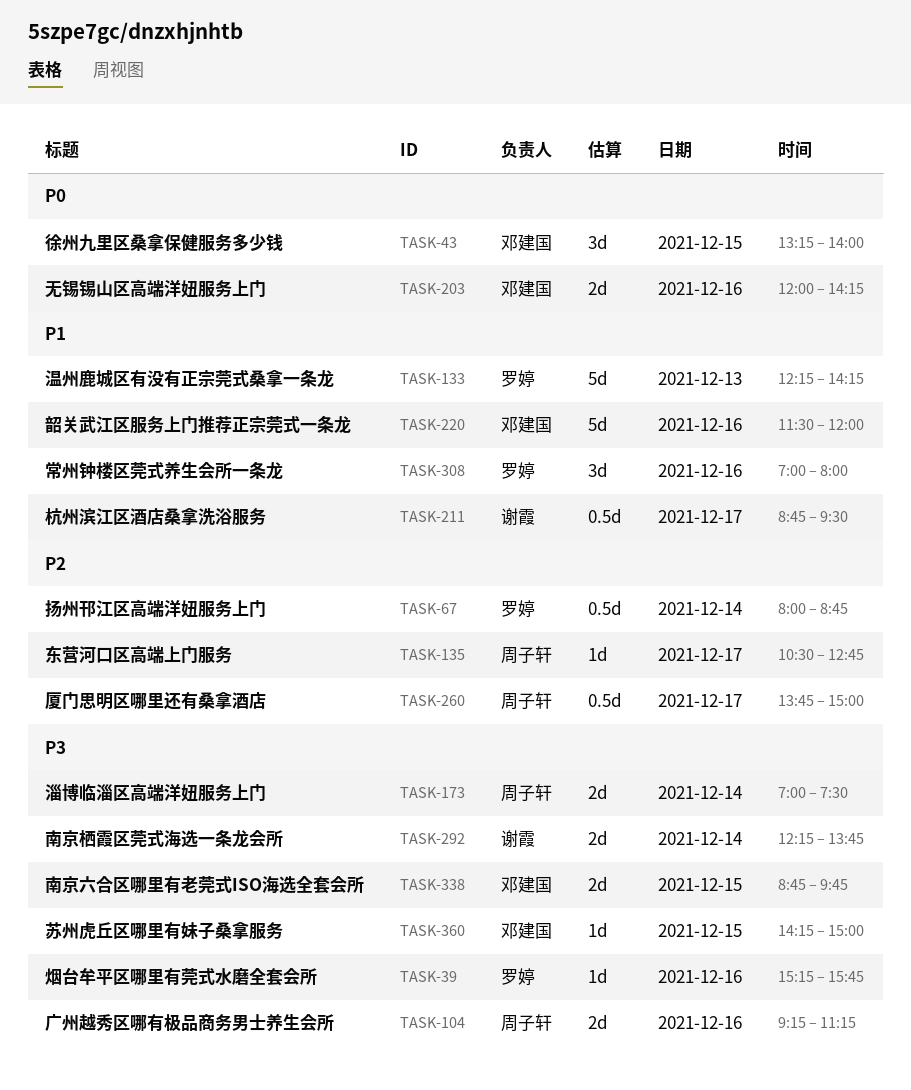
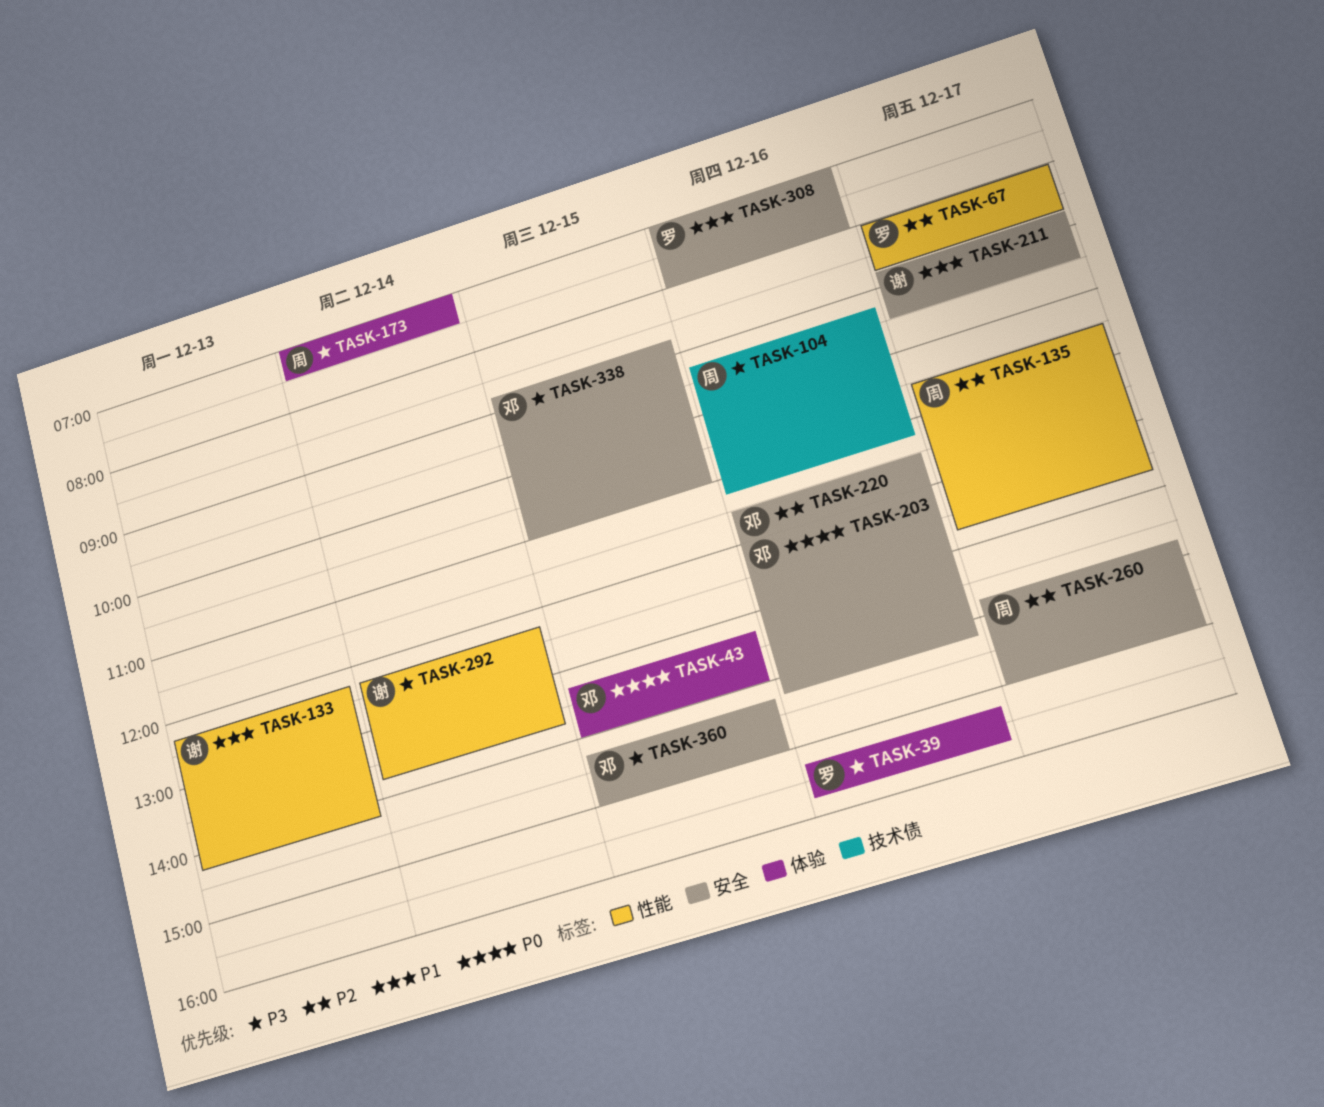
TASK-67, day: Dec 14 -> Dec 17
TASK-133, owner: 罗婷 -> 谢霞
TASK-220, priority: P1 -> P2
TASK-338, ends: 09:45 -> 11:00

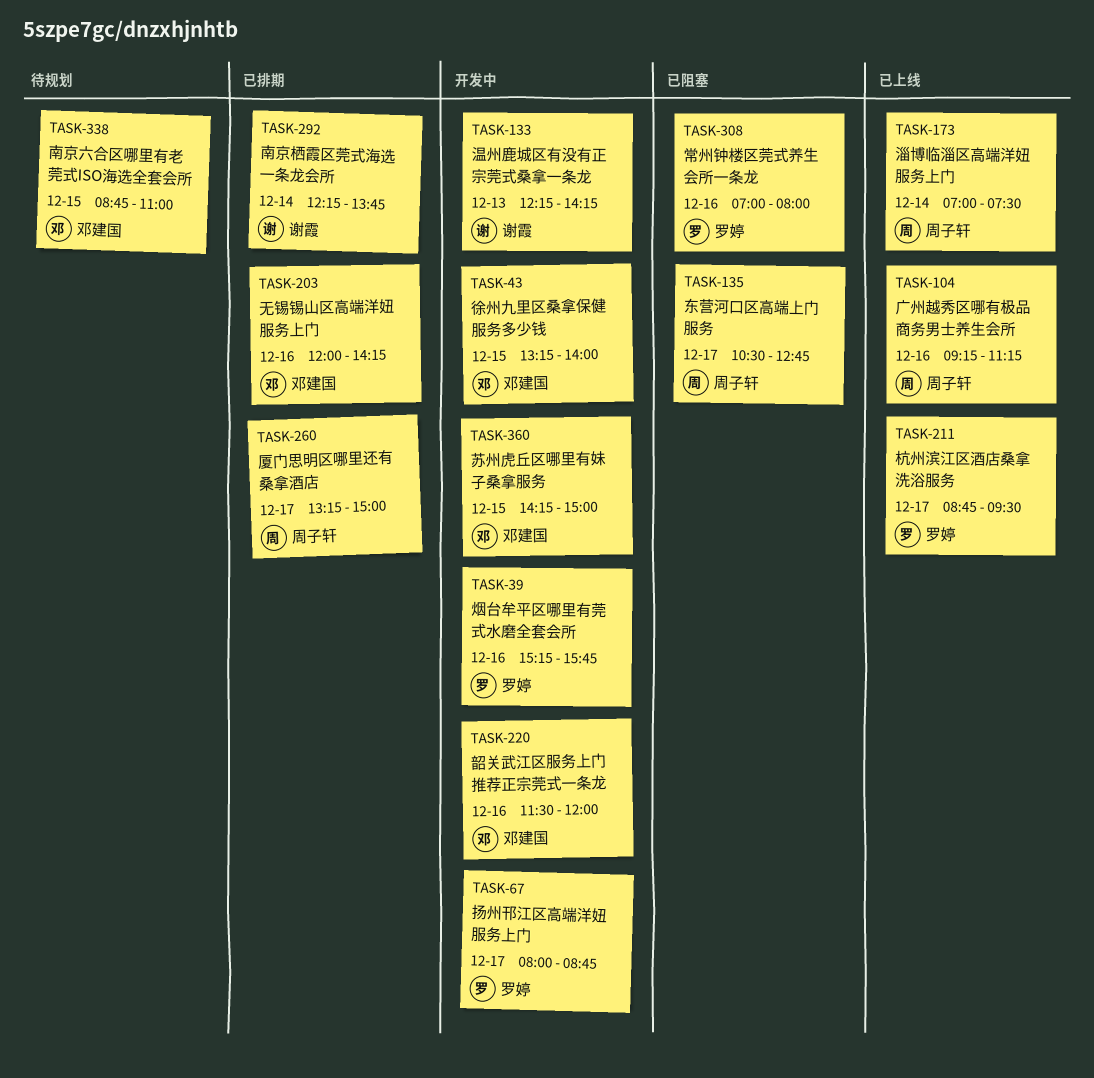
TASK-211, owner: 谢霞 -> 罗婷
TASK-260, begins: 13:45 -> 13:15

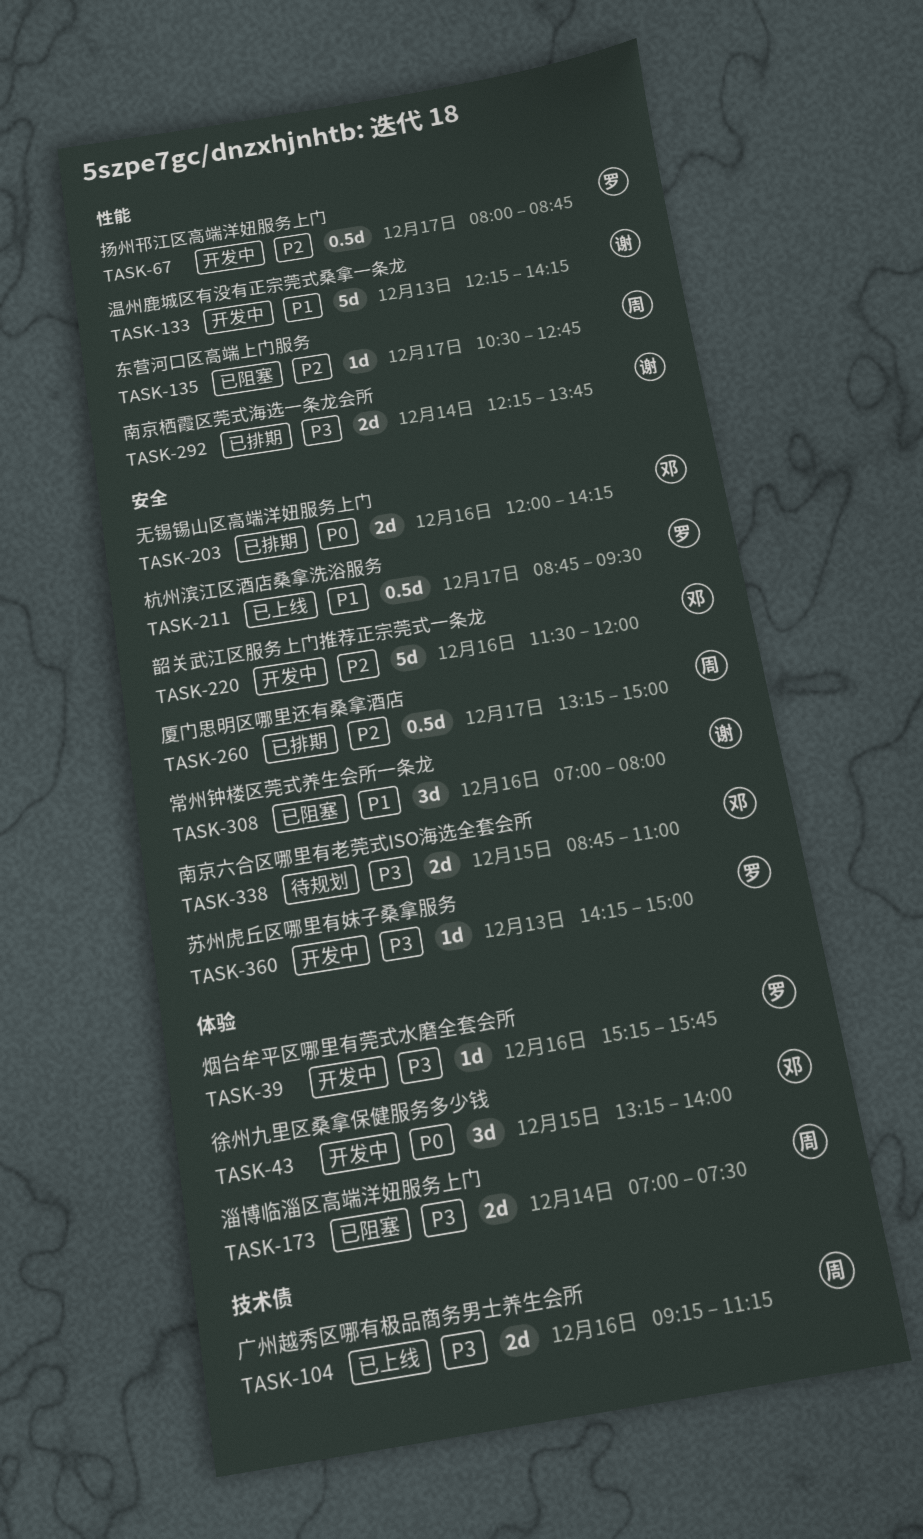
TASK-173, status: 已上线 -> 已阻塞
TASK-308, owner: 罗婷 -> 谢霞
TASK-360, owner: 邓建国 -> 罗婷
TASK-360, day: Dec 15 -> Dec 13

